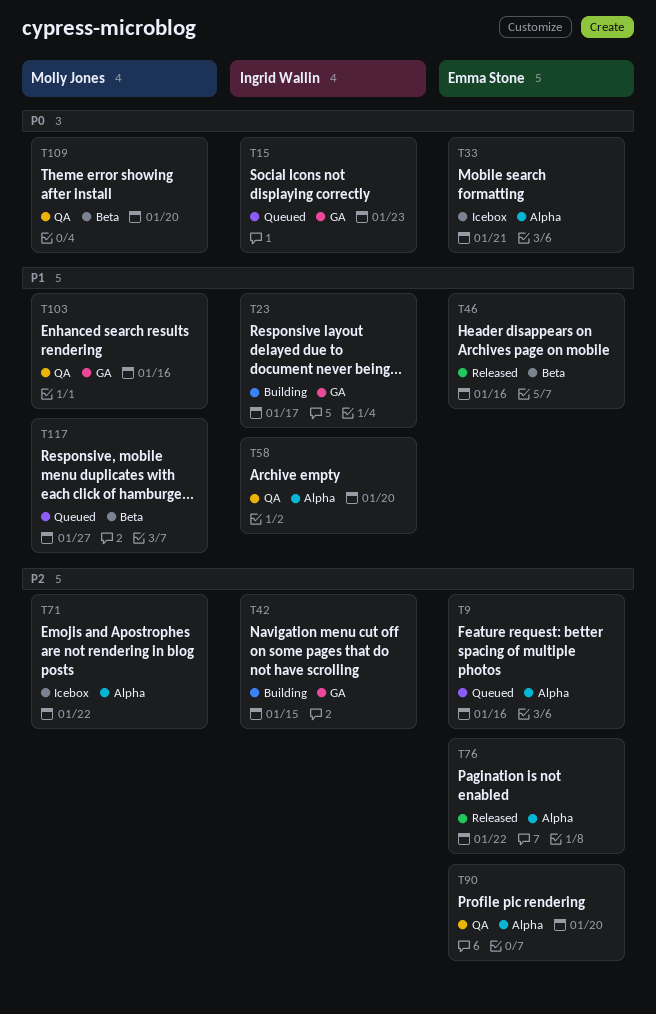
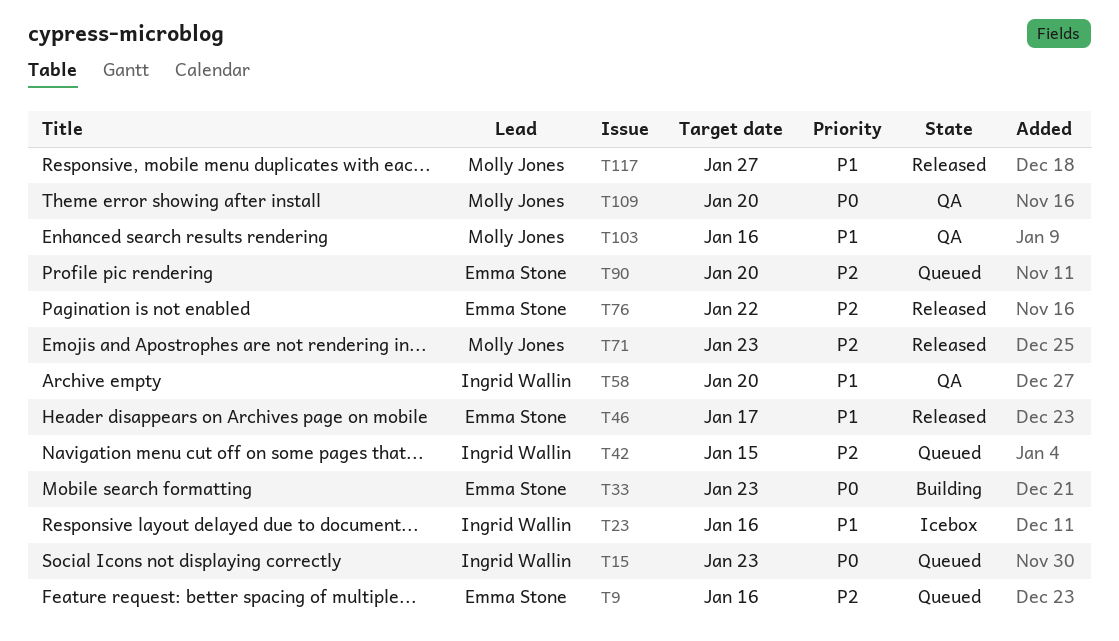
T23, status: Building -> Icebox
T23, due: Jan 17 -> Jan 16
T33, status: Icebox -> Building
T33, due: Jan 21 -> Jan 23
T42, status: Building -> Queued
T46, due: Jan 16 -> Jan 17
T71, status: Icebox -> Released
T71, due: Jan 22 -> Jan 23
T90, status: QA -> Queued
T117, status: Queued -> Released

